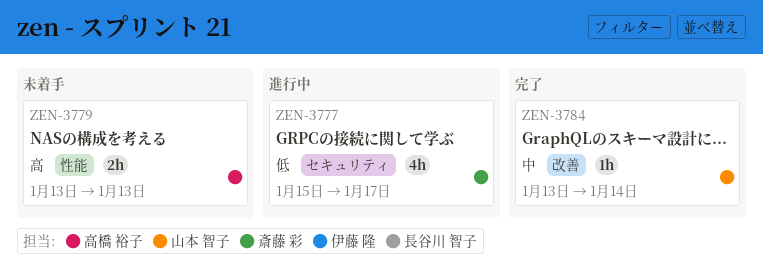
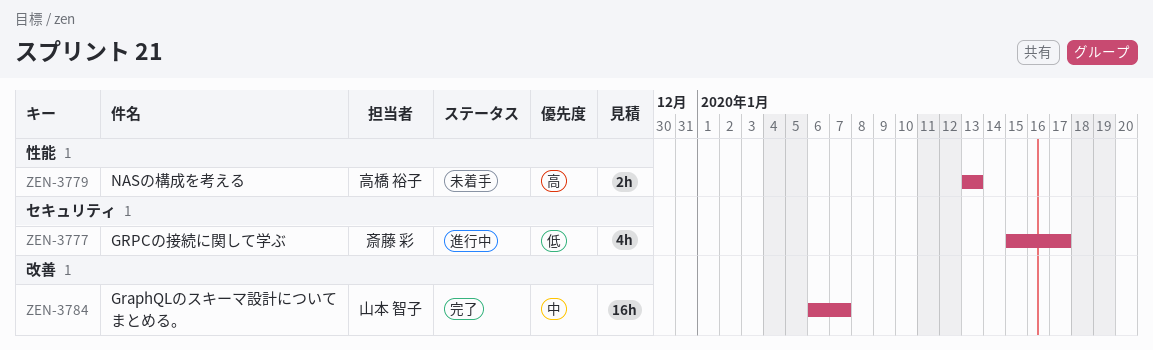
ZEN-3784, estimate: 1h -> 16h
ZEN-3784, start: Jan 13 -> Jan 6
ZEN-3784, due: Jan 14 -> Jan 7

